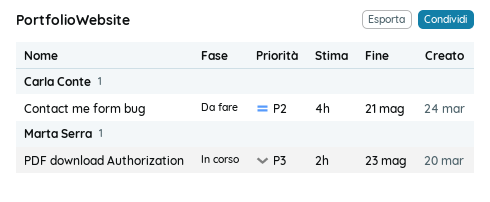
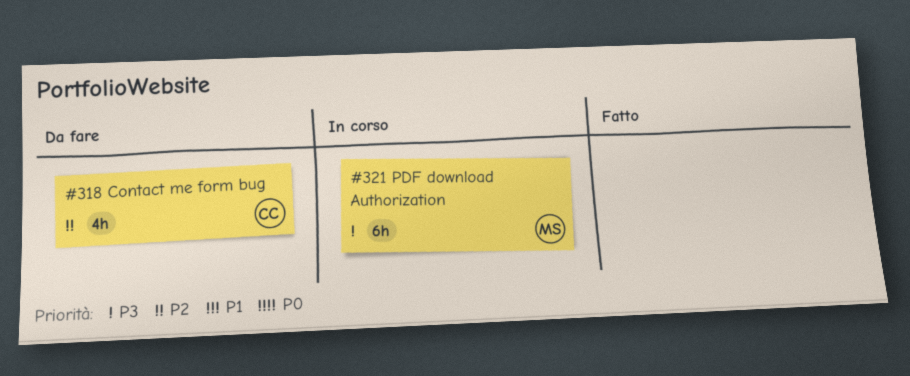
PDF download Authorization, estimate: 2h -> 6h

